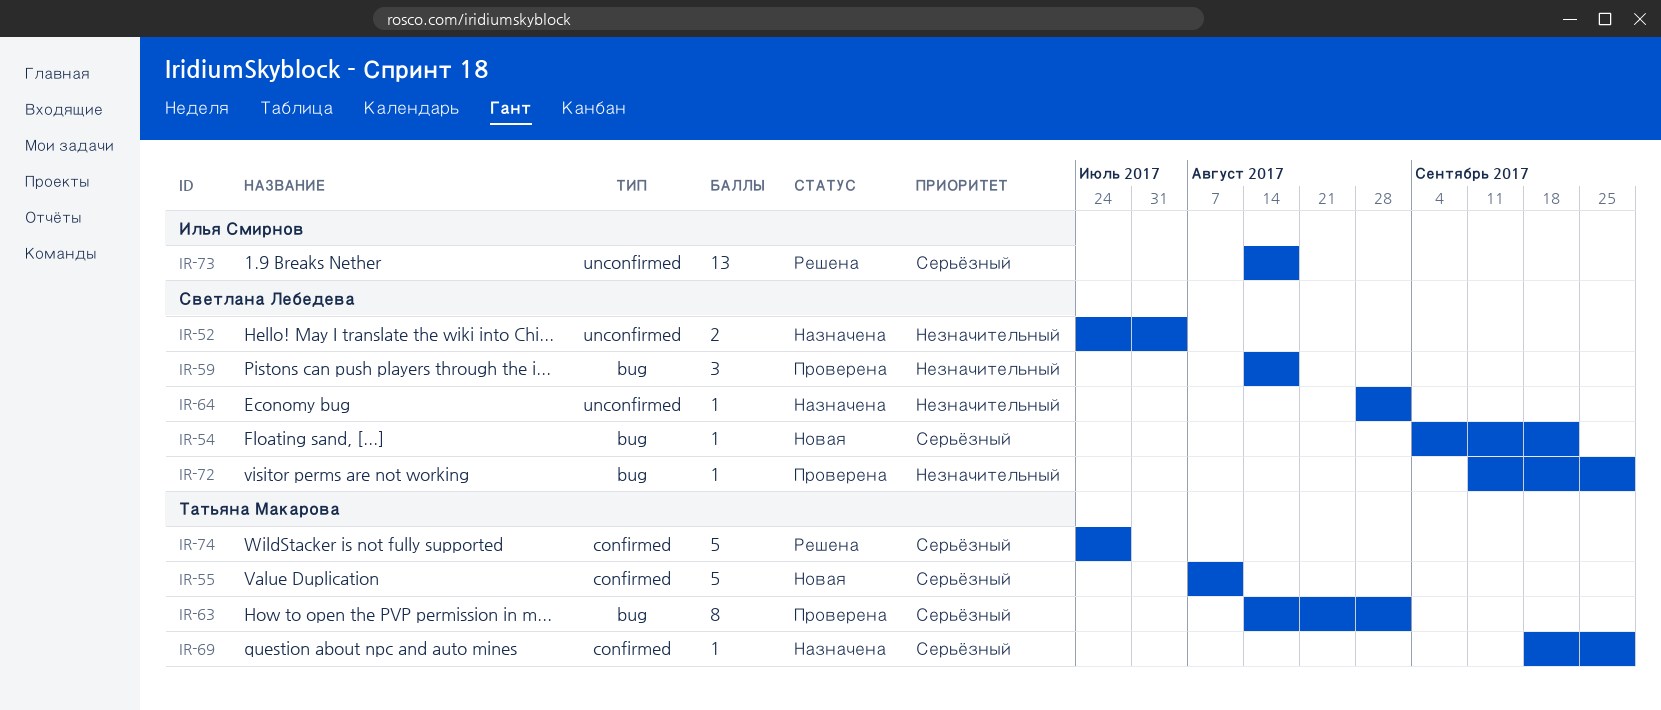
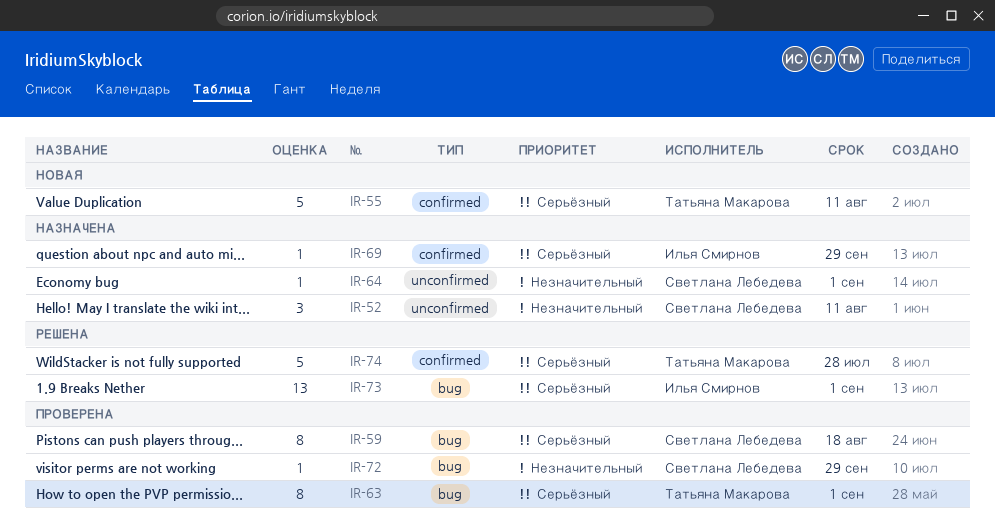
IR-52, estimate: 2 -> 3
IR-52, due: Aug 4 -> Aug 11
IR-54: present -> none
IR-59, priority: Незначительный -> Серьёзный
IR-59, estimate: 3 -> 8
IR-69, owner: Татьяна Макарова -> Илья Смирнов
IR-73, label: unconfirmed -> bug
IR-73, due: Aug 18 -> Sep 1

